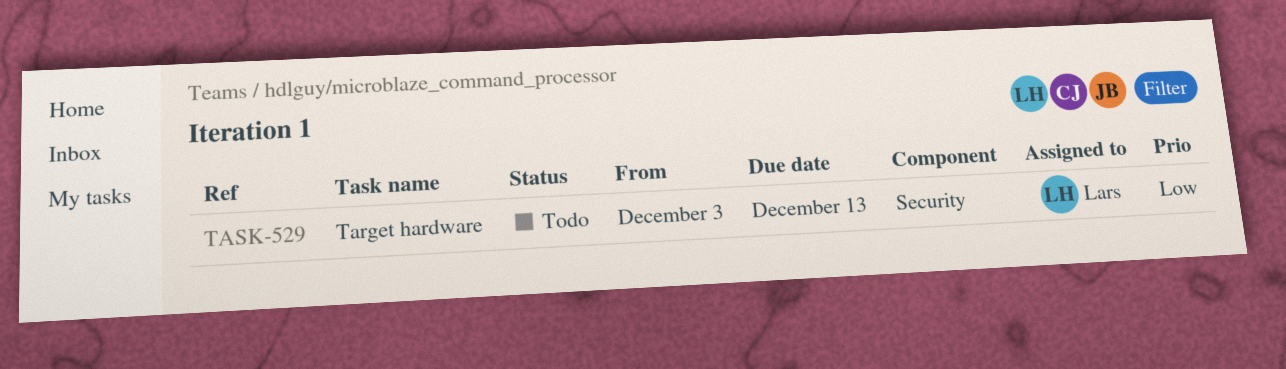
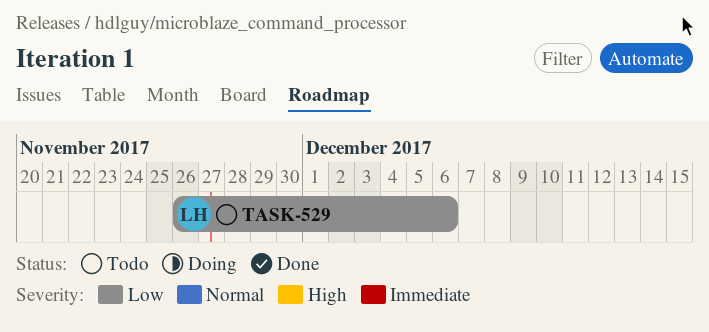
TASK-529, start: Dec 3 -> Nov 26
TASK-529, due: Dec 13 -> Dec 6

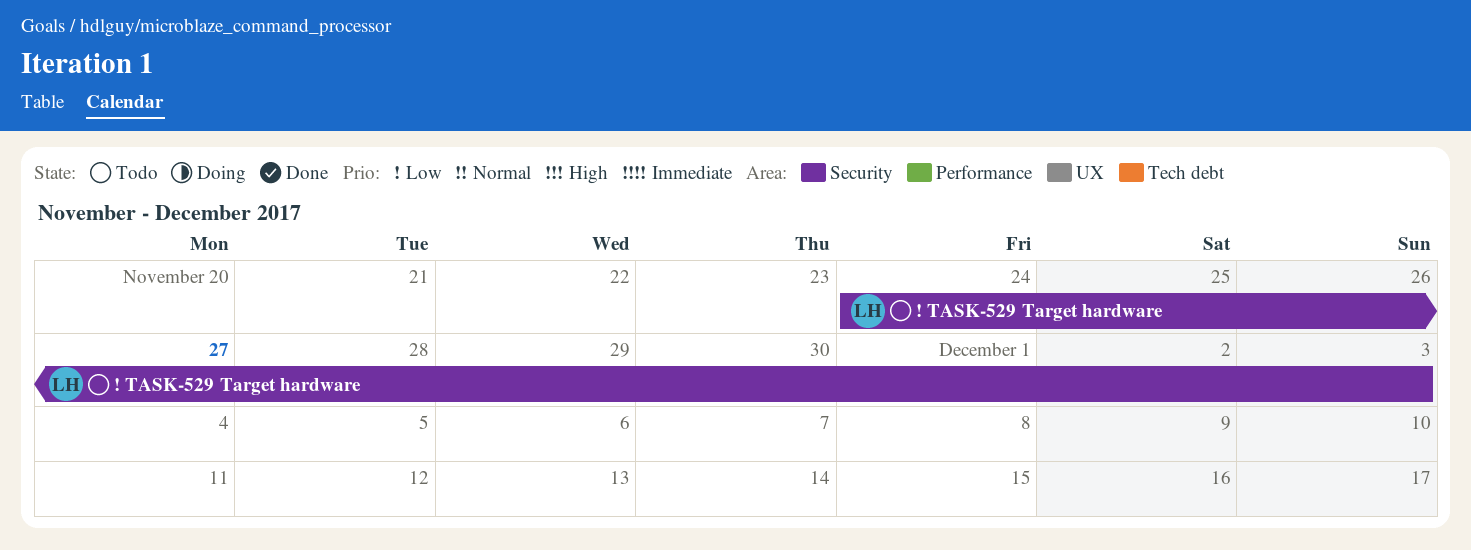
TASK-529, start: Nov 26 -> Nov 24
TASK-529, due: Dec 6 -> Dec 3

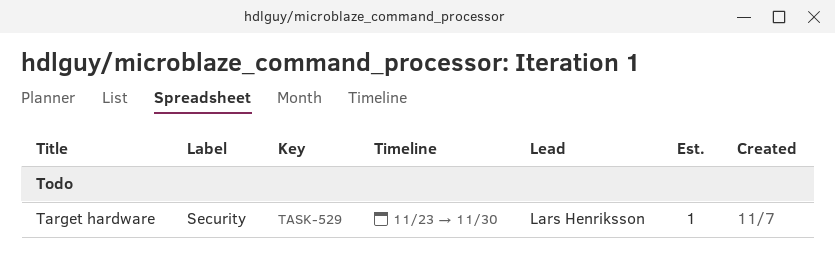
TASK-529, start: Nov 24 -> Nov 23
TASK-529, due: Dec 3 -> Nov 30

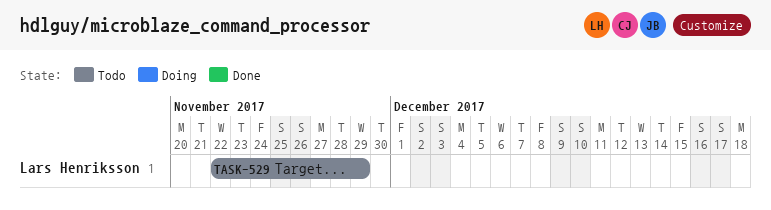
TASK-529, start: Nov 23 -> Nov 22
TASK-529, due: Nov 30 -> Nov 29

